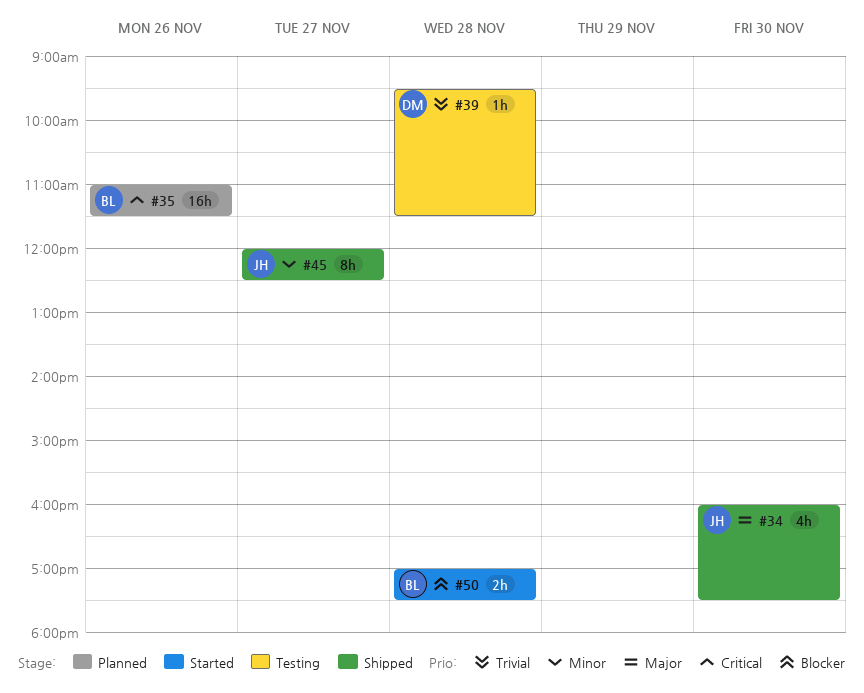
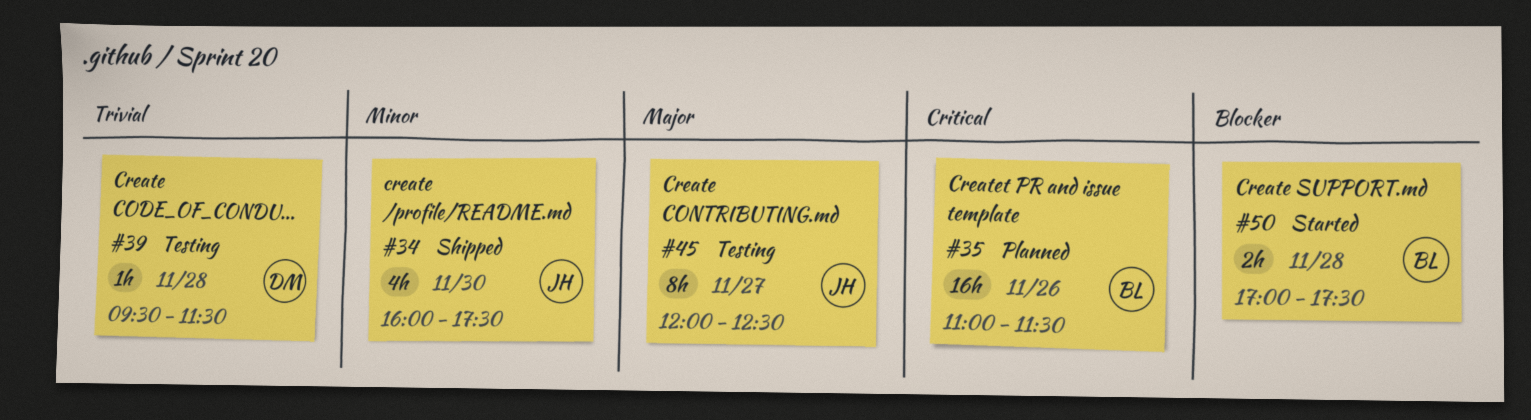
#34, priority: Major -> Minor
#45, status: Shipped -> Testing
#45, priority: Minor -> Major

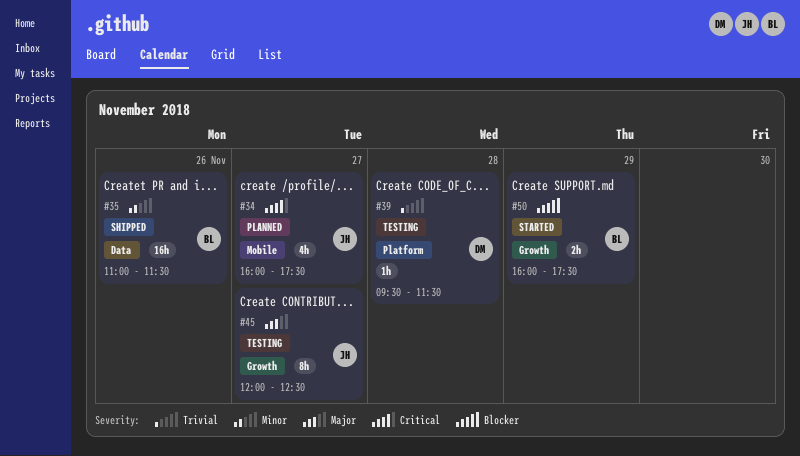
#34, status: Shipped -> Planned
#34, priority: Minor -> Critical
#34, day: Nov 30 -> Nov 27
#35, status: Planned -> Shipped
#35, priority: Critical -> Minor
#50, day: Nov 28 -> Nov 29
#50, begins: 17:00 -> 16:00

